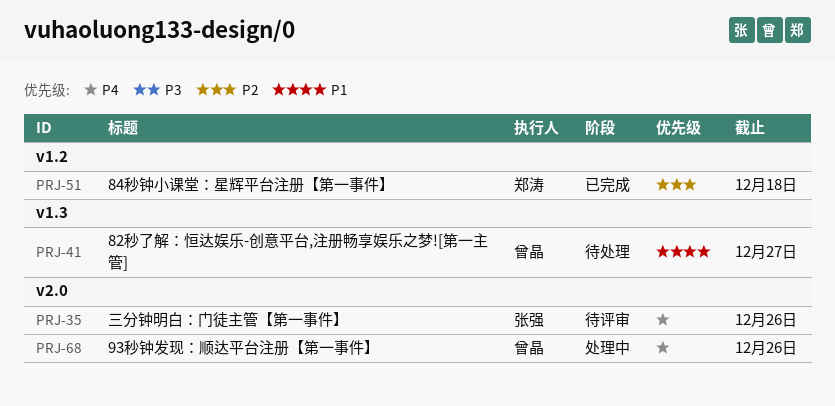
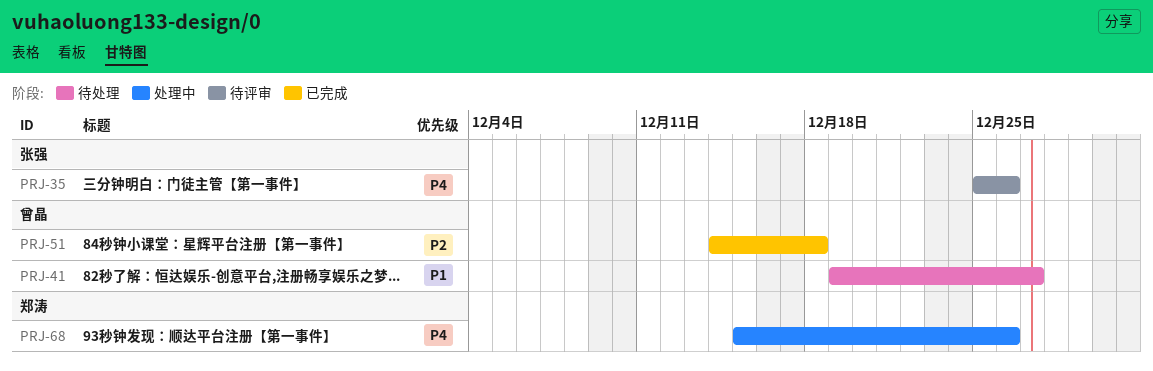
PRJ-51, owner: 郑涛 -> 曾晶
PRJ-68, owner: 曾晶 -> 郑涛

